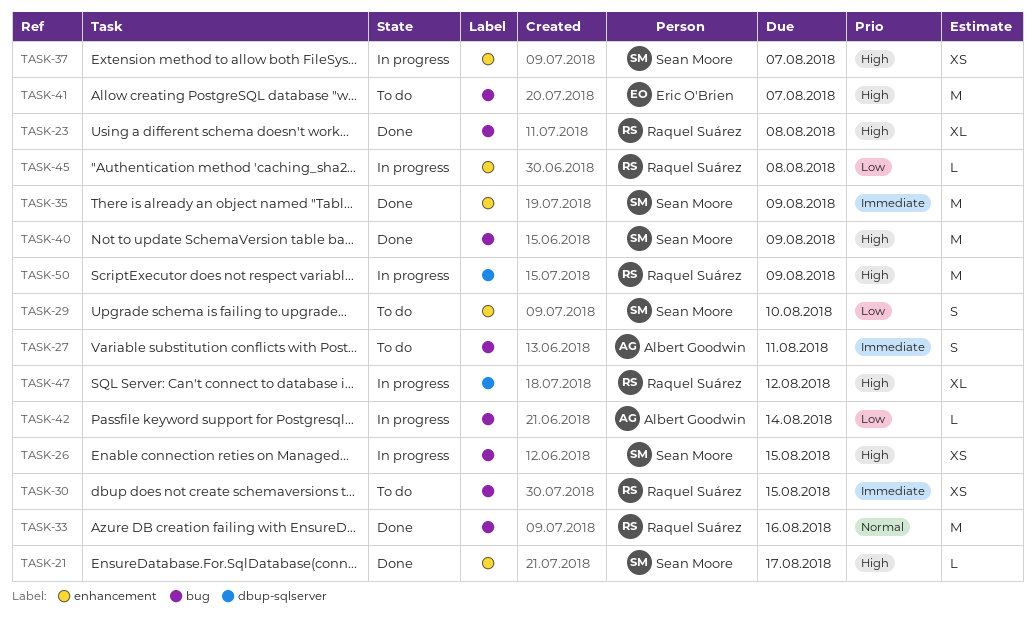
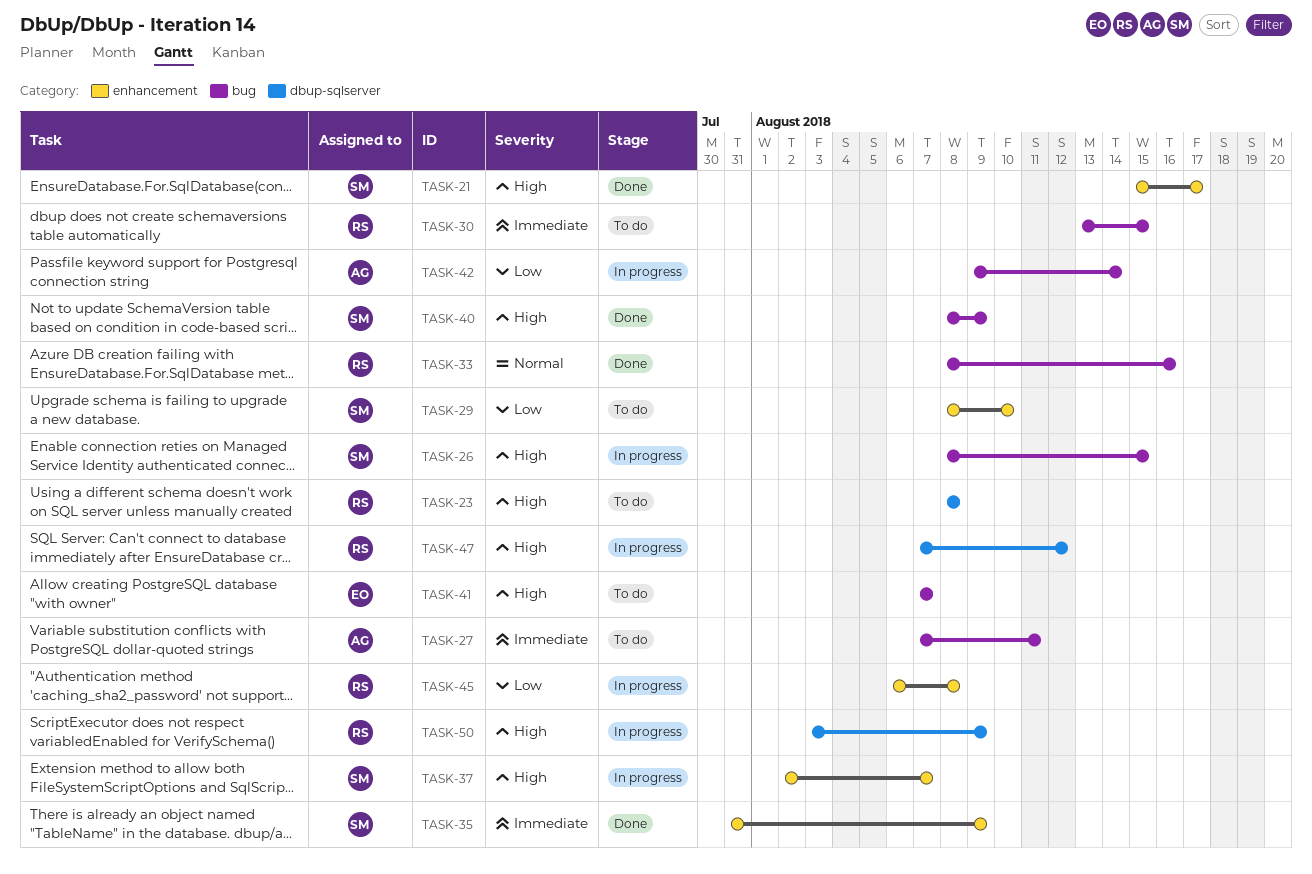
TASK-23, status: Done -> To do
TASK-23, label: bug -> dbup-sqlserver

